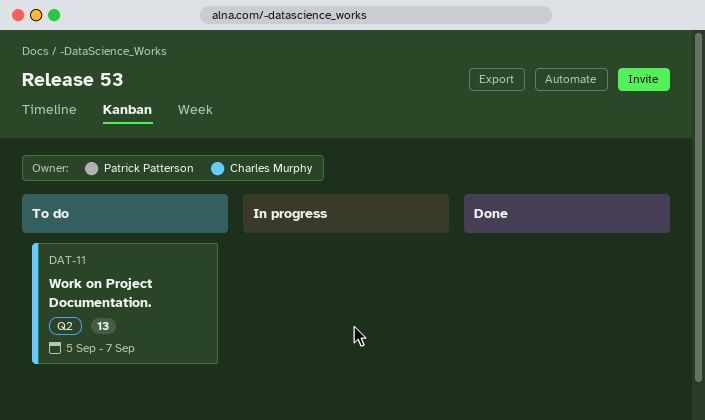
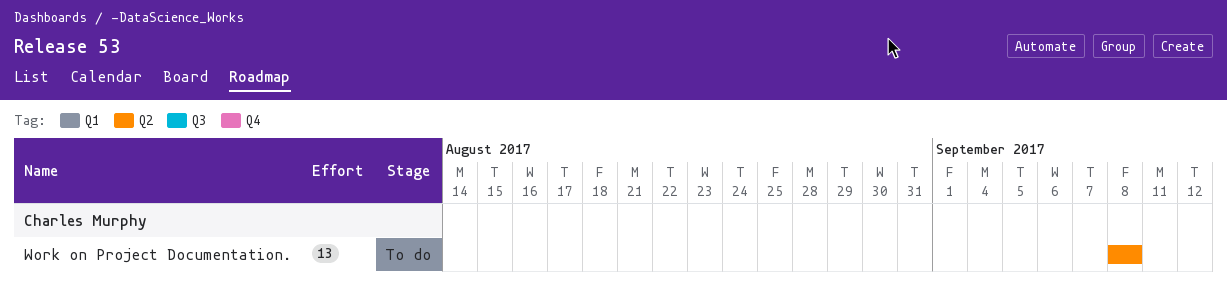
Work on Project Documentation., start: Sep 5 -> Sep 8
Work on Project Documentation., due: Sep 7 -> Sep 8

